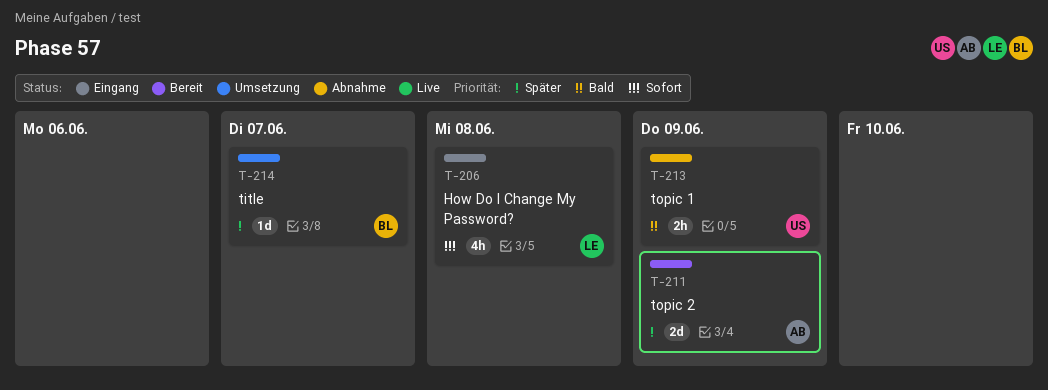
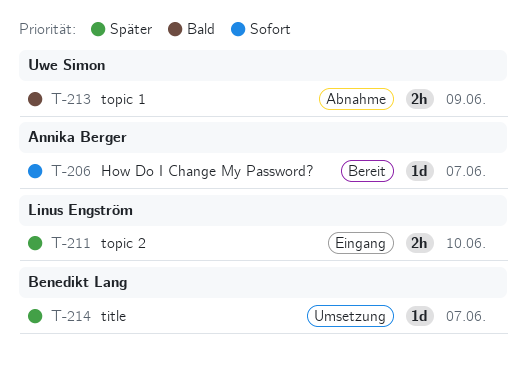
T-206, status: Eingang -> Bereit
T-206, owner: Linus Engström -> Annika Berger
T-206, estimate: 4h -> 1d
T-206, due: Jun 8 -> Jun 7
T-211, status: Bereit -> Eingang
T-211, owner: Annika Berger -> Linus Engström
T-211, estimate: 2d -> 2h
T-211, due: Jun 9 -> Jun 10

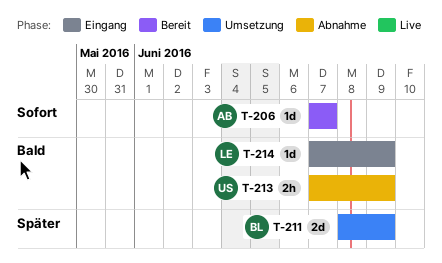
T-211, status: Eingang -> Umsetzung
T-211, owner: Linus Engström -> Benedikt Lang
T-211, estimate: 2h -> 2d
T-211, due: Jun 10 -> Jun 9
T-214, status: Umsetzung -> Eingang
T-214, owner: Benedikt Lang -> Linus Engström
T-214, priority: Später -> Bald
T-214, due: Jun 7 -> Jun 9

